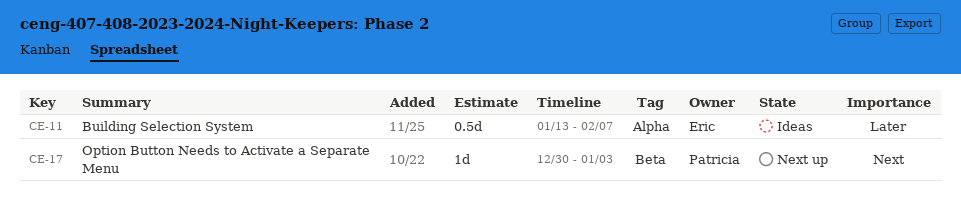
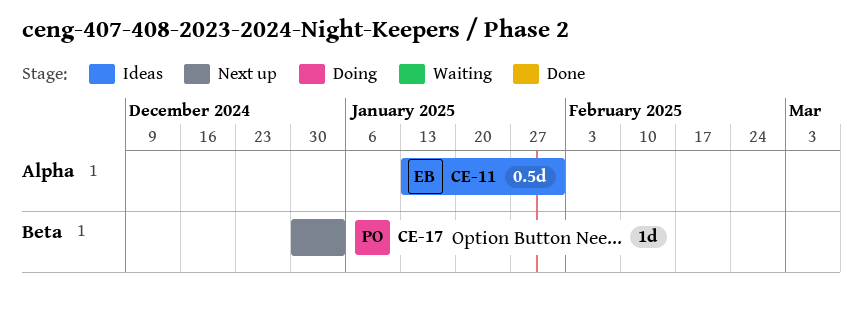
CE-11, due: Feb 7 -> Jan 31

